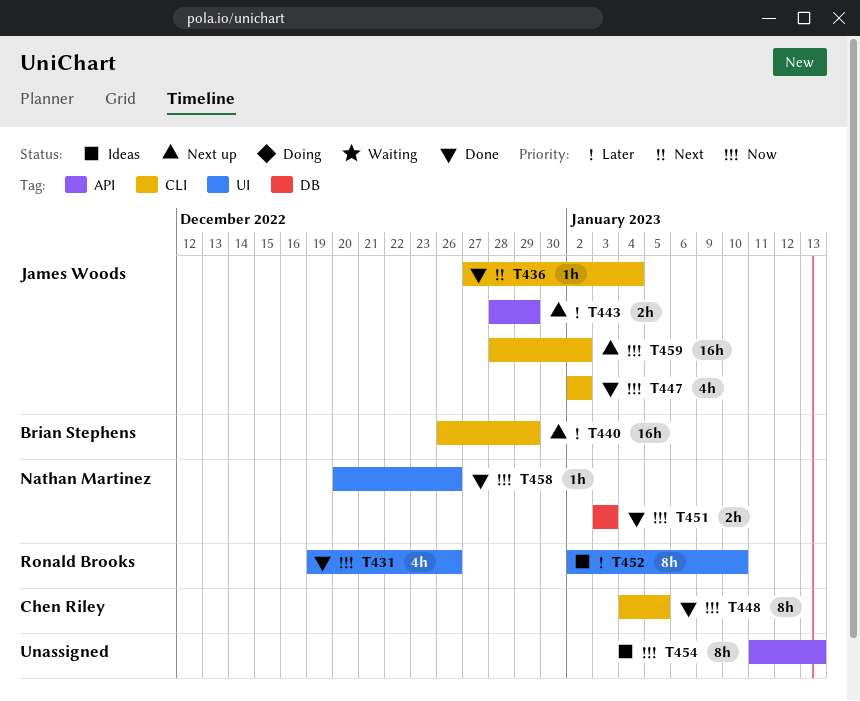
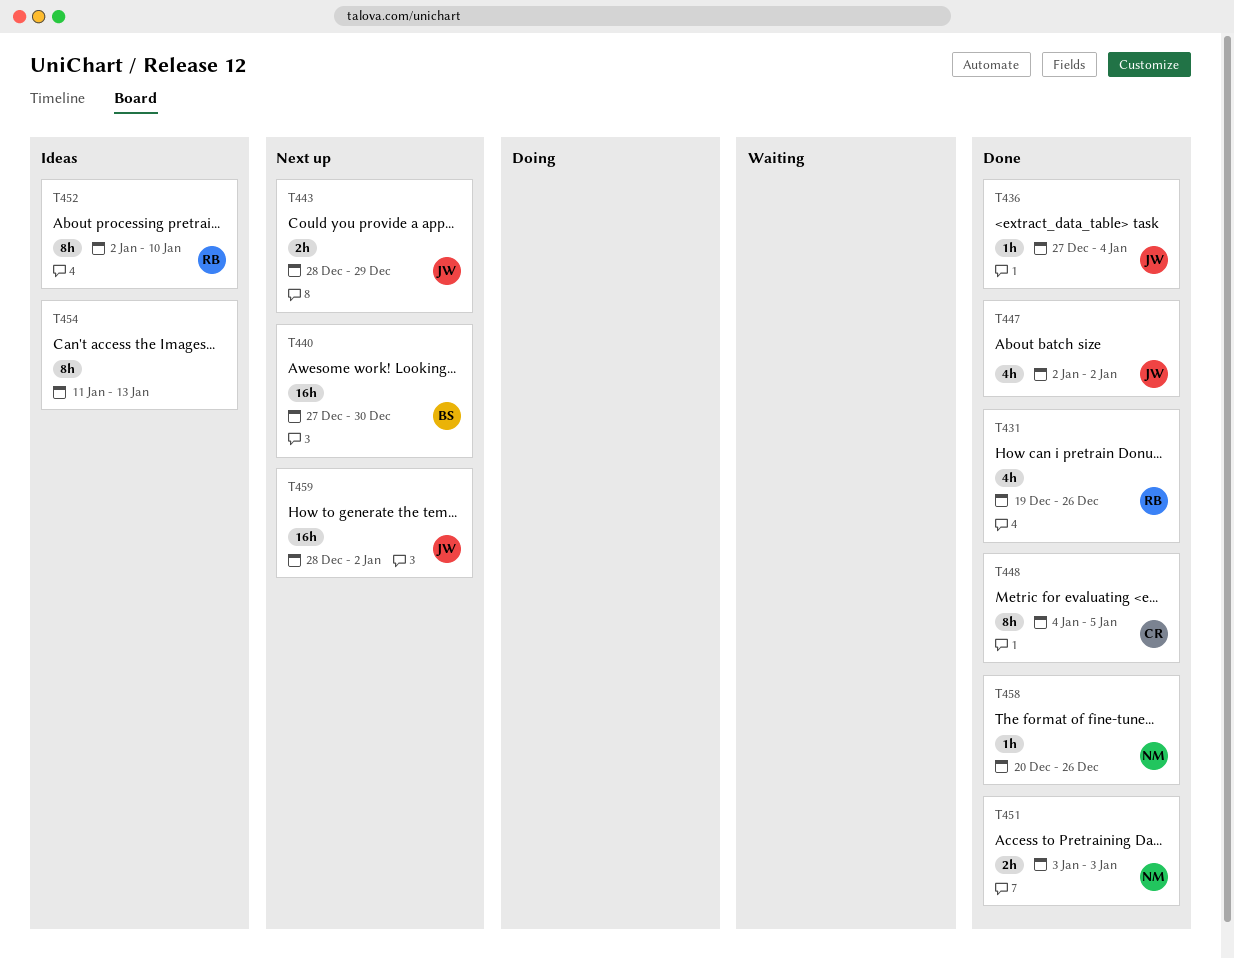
T440, start: Dec 26 -> Dec 27
T440, due: Dec 29 -> Dec 30

